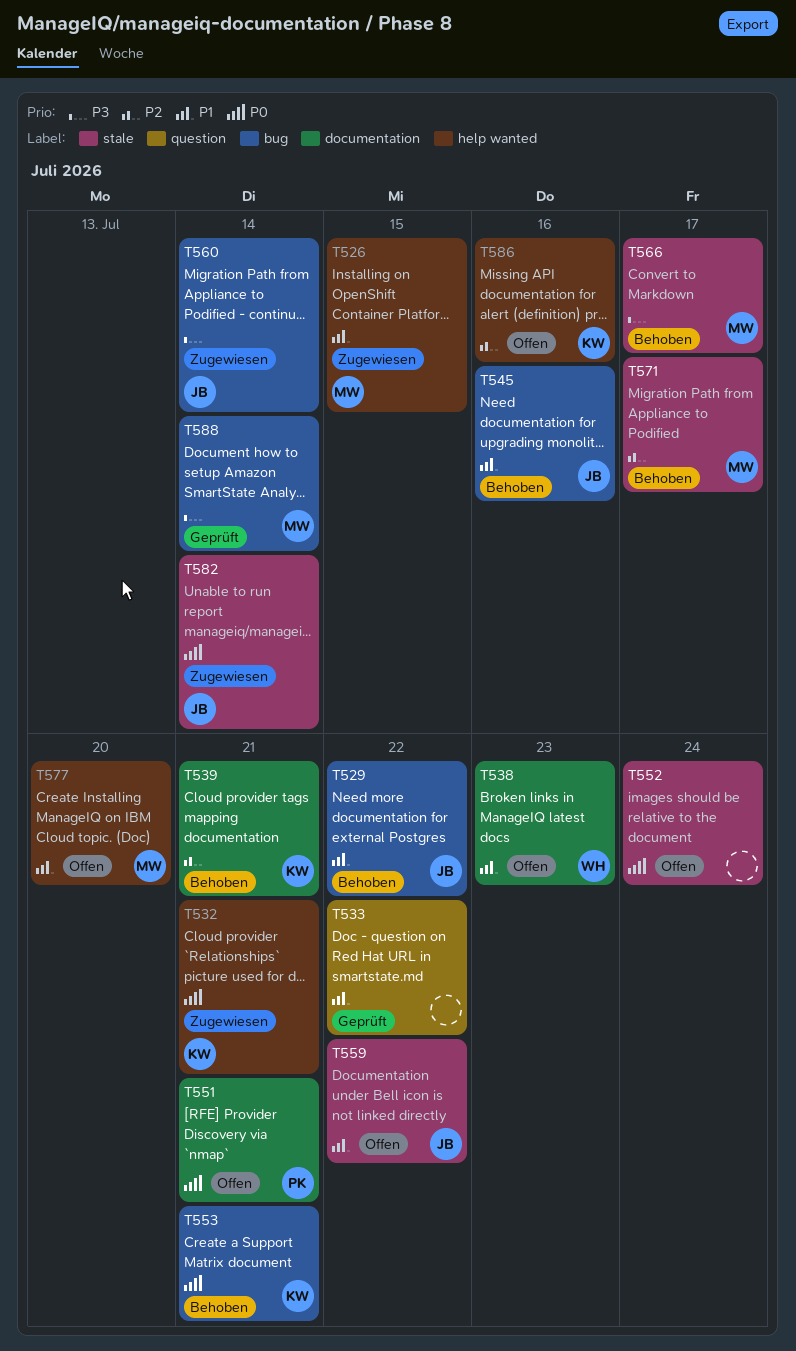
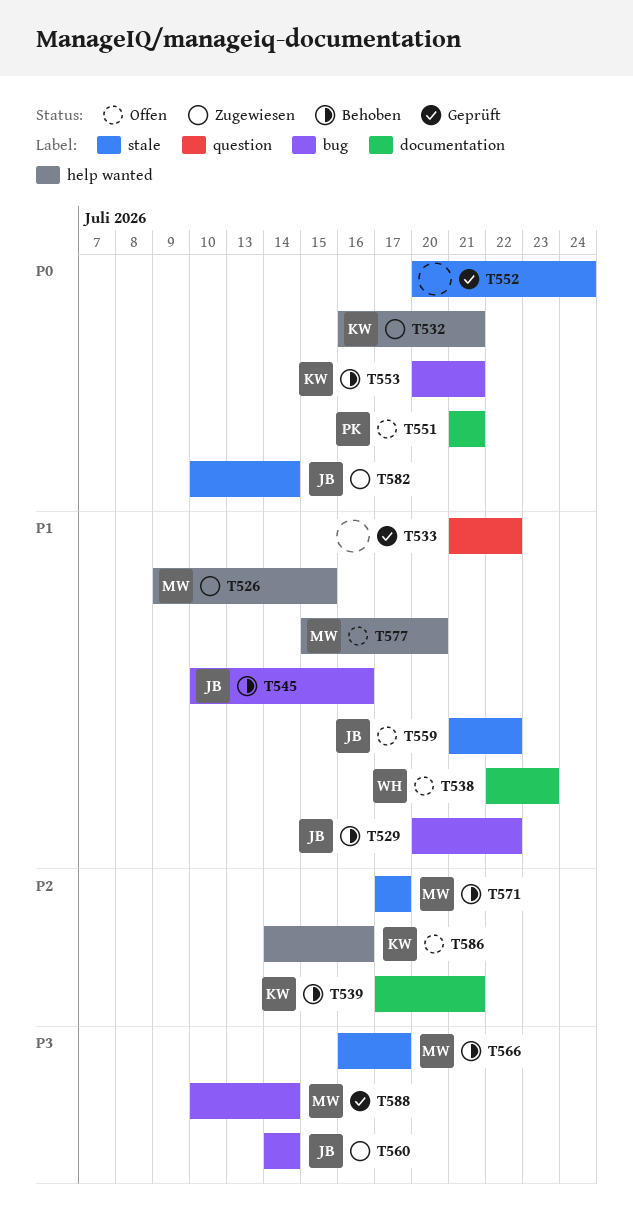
T552, status: Offen -> Geprüft

